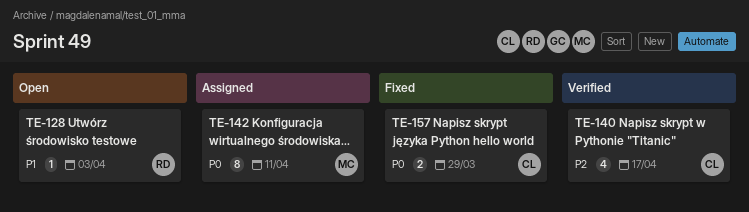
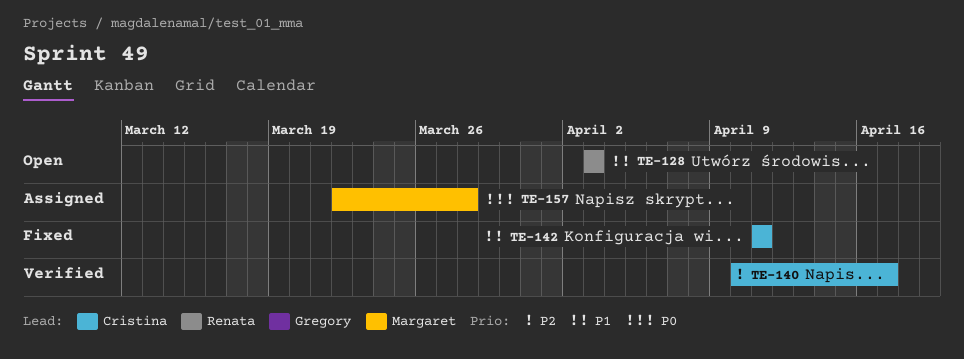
TE-142, status: Assigned -> Fixed
TE-142, owner: Margaret -> Cristina
TE-142, priority: P0 -> P1
TE-157, status: Fixed -> Assigned
TE-157, owner: Cristina -> Margaret
TE-157, due: Mar 29 -> Mar 28

